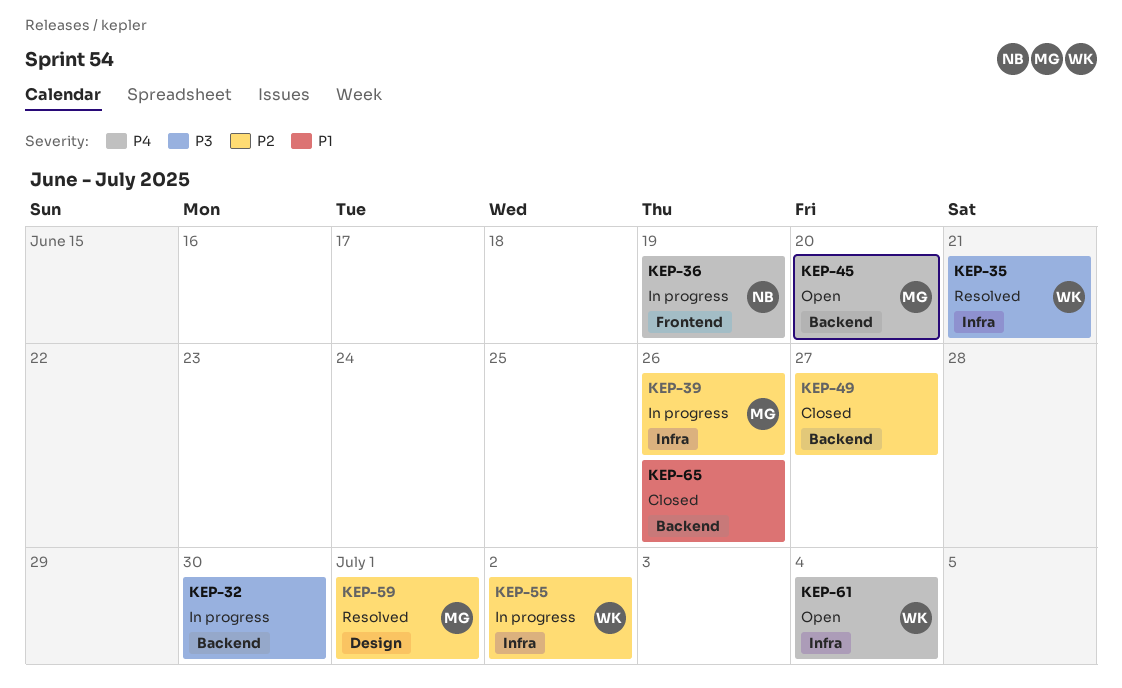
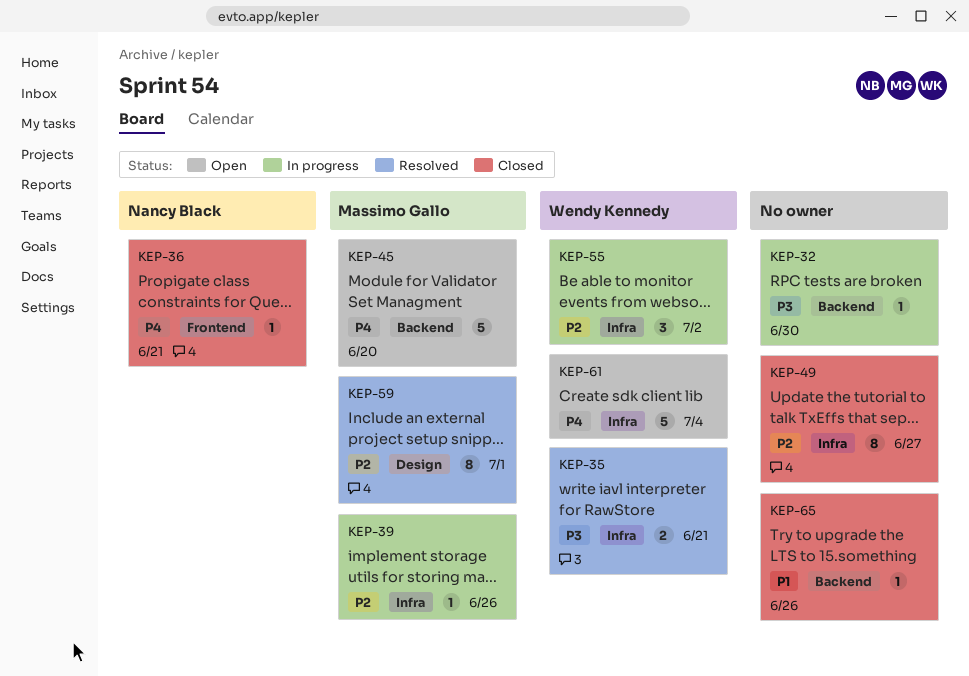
KEP-36, status: In progress -> Closed
KEP-36, due: Jun 19 -> Jun 21
KEP-49, label: Backend -> Infra

